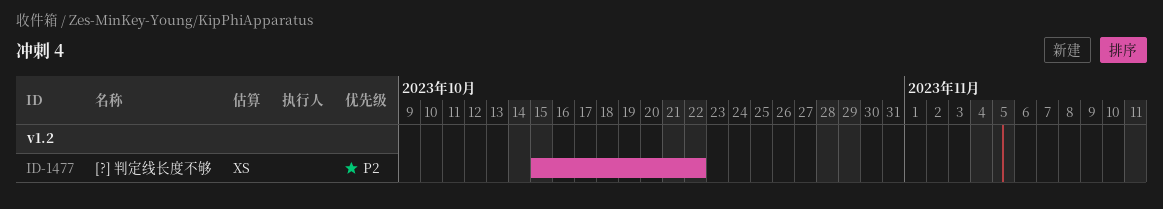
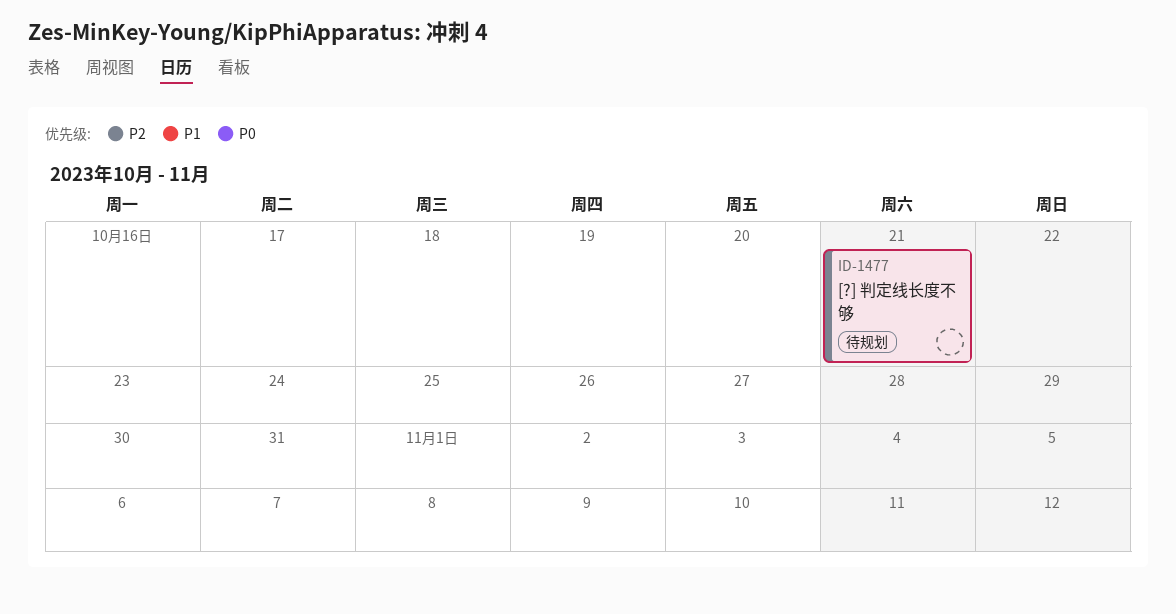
ID-1477, due: Oct 22 -> Oct 21

